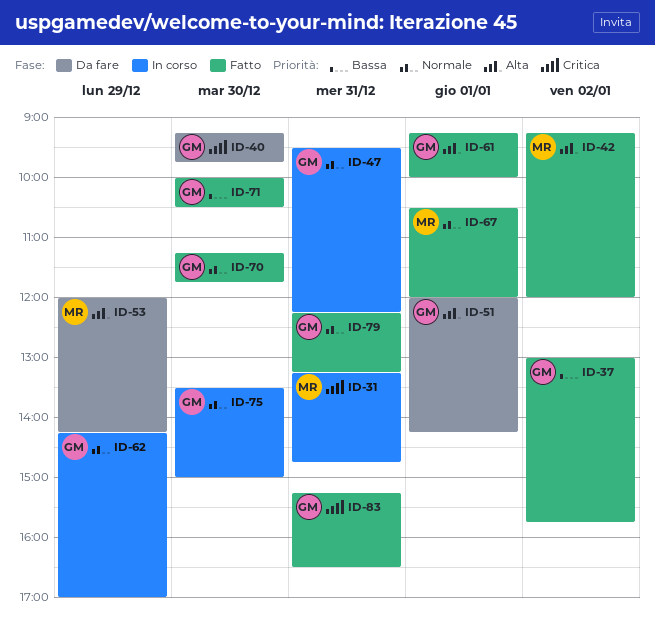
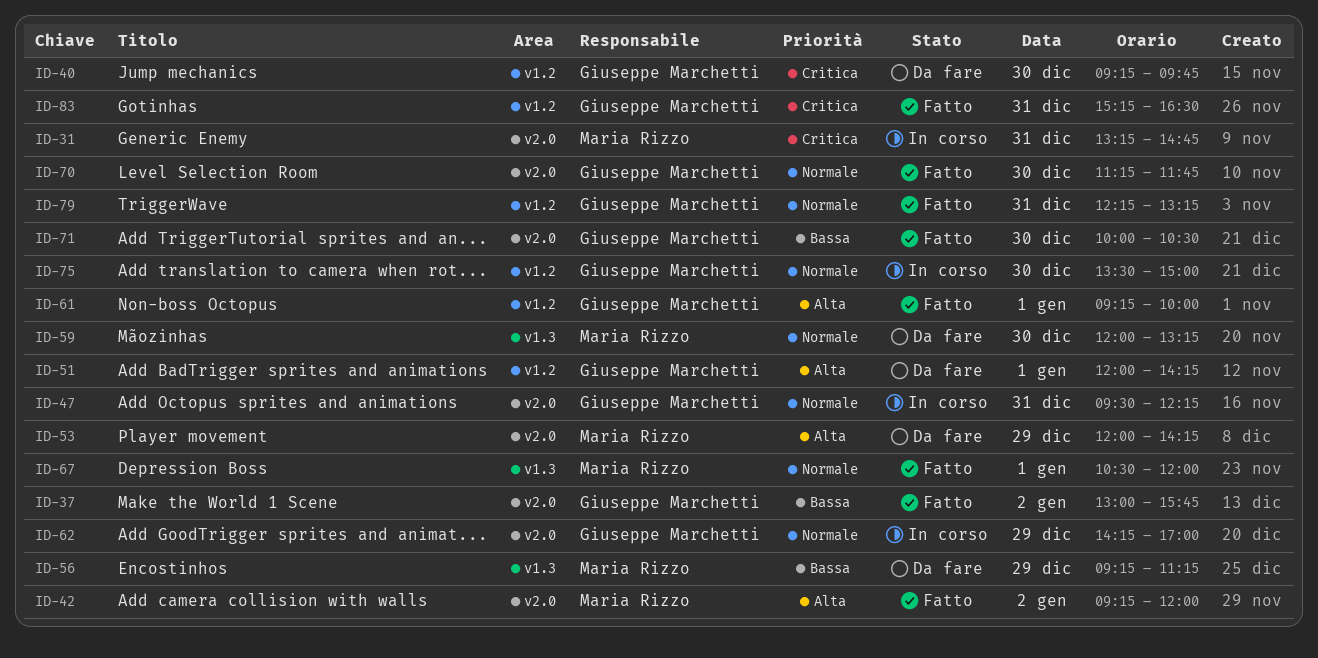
ID-56: none -> present
ID-59: none -> present

